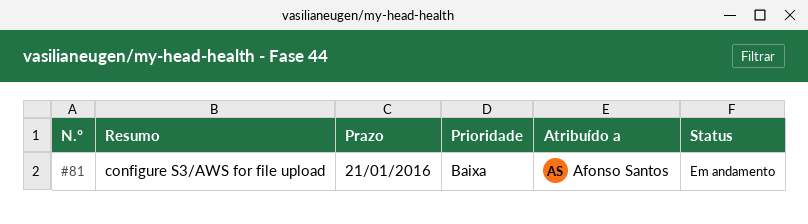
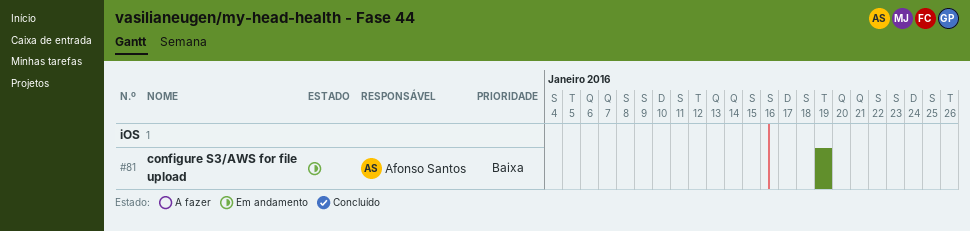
#81, due: Jan 21 -> Jan 19

